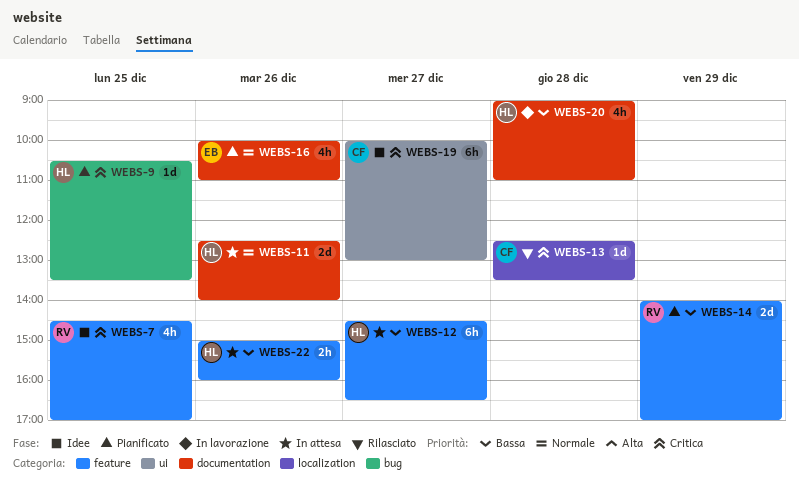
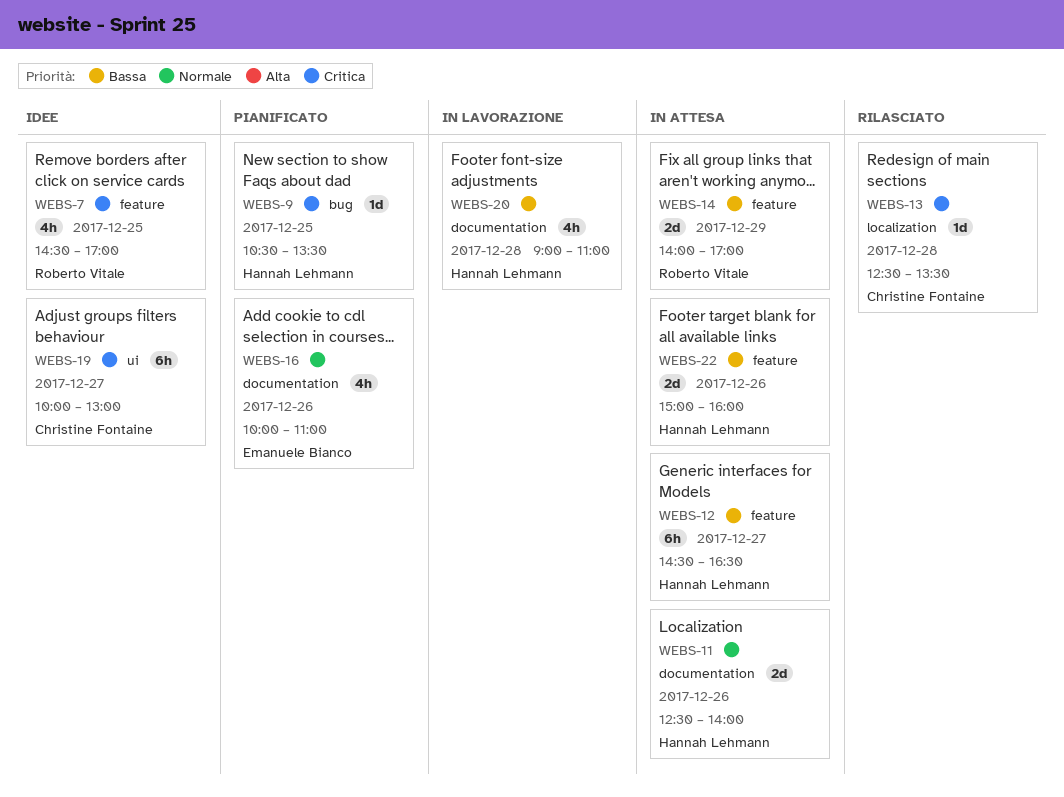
WEBS-14, status: Pianificato -> In attesa
WEBS-22, estimate: 2h -> 2d

